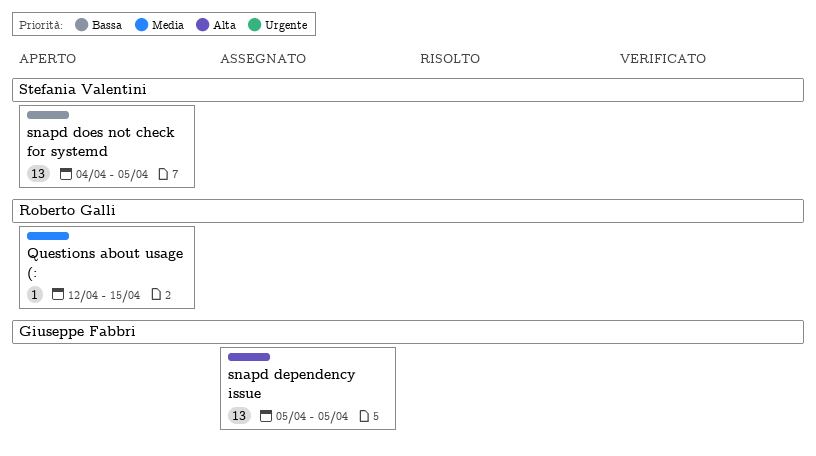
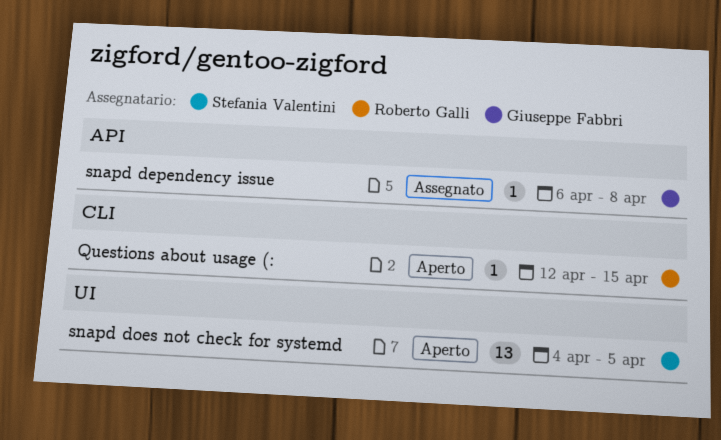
snapd dependency issue, estimate: 13 -> 1
snapd dependency issue, start: Apr 5 -> Apr 6
snapd dependency issue, due: Apr 5 -> Apr 8

